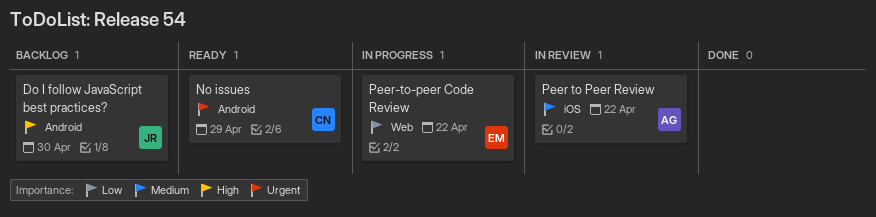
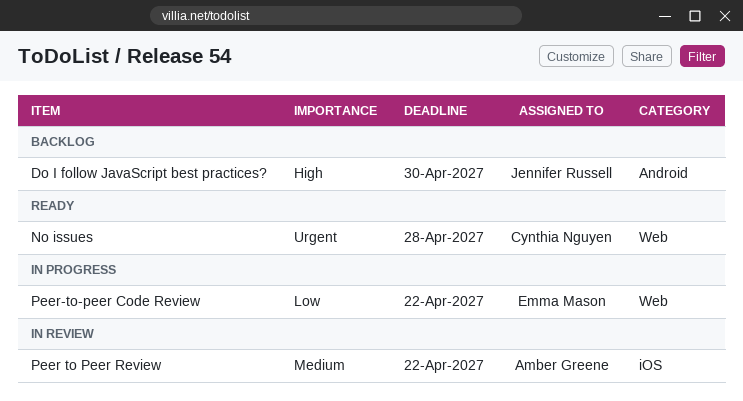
No issues, label: Android -> Web
No issues, due: Apr 29 -> Apr 28

